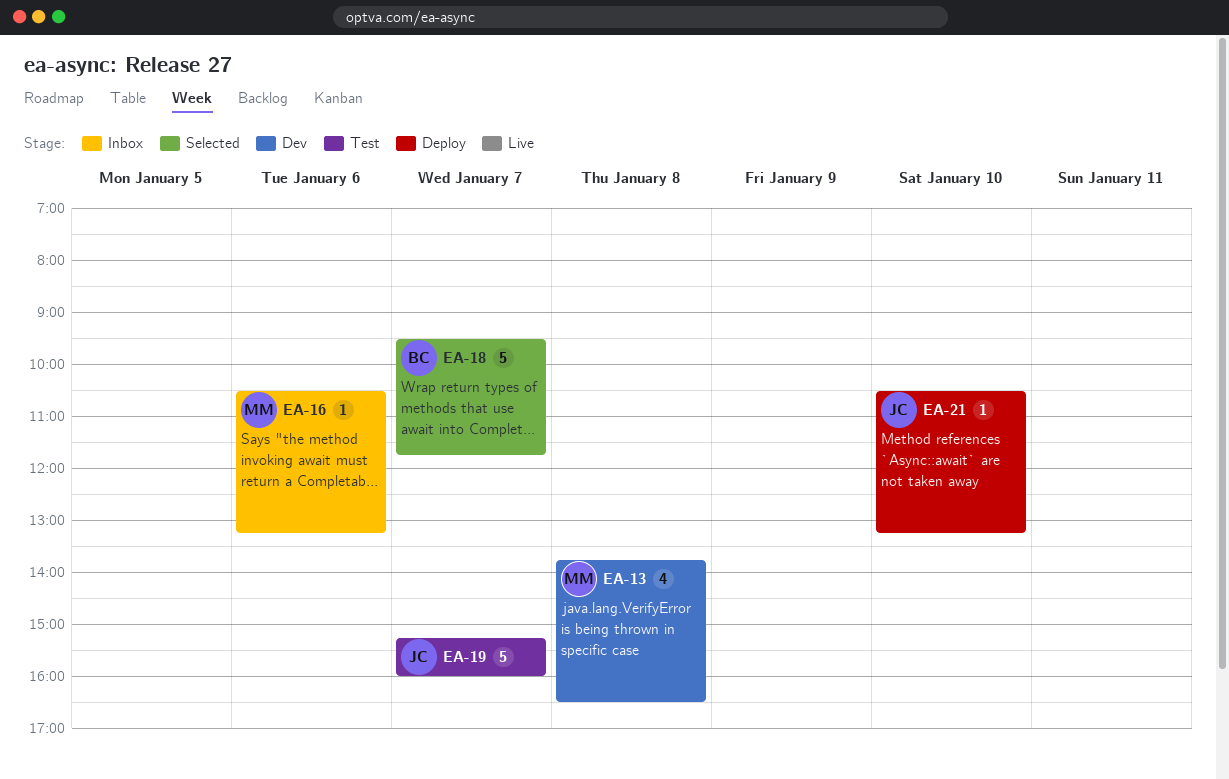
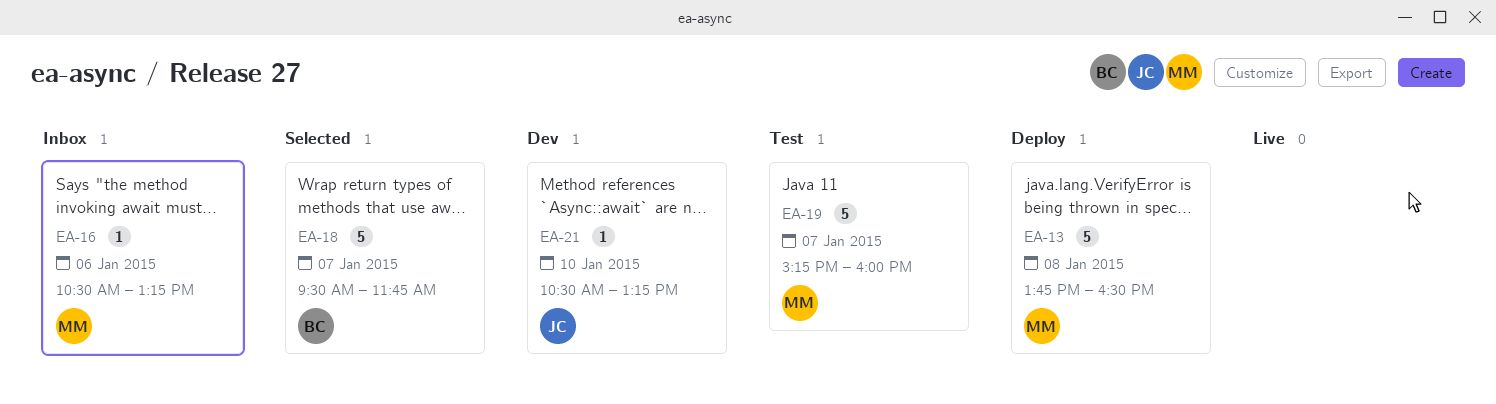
EA-13, status: Dev -> Deploy
EA-13, estimate: 4 -> 5
EA-19, owner: JC -> MM
EA-21, status: Deploy -> Dev

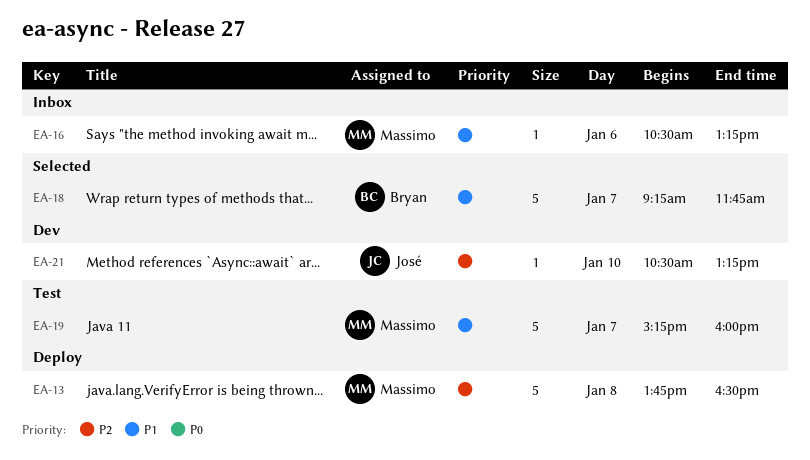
EA-18, begins: 09:30 -> 09:15

